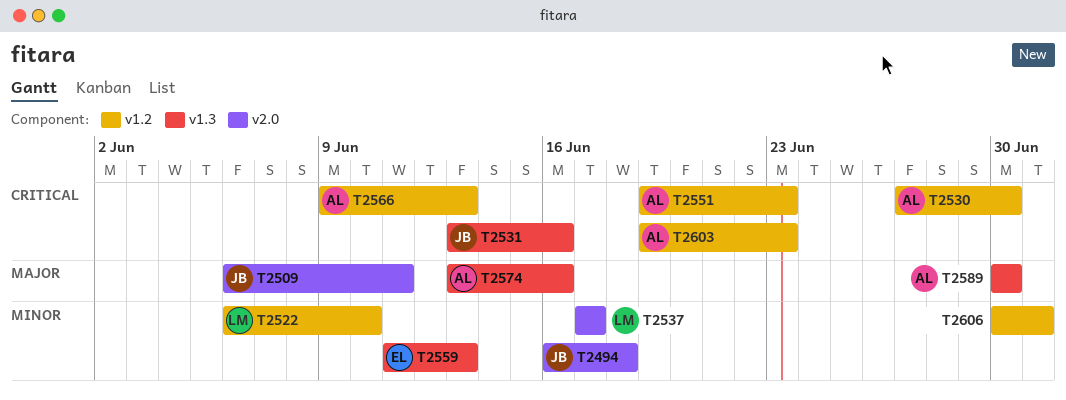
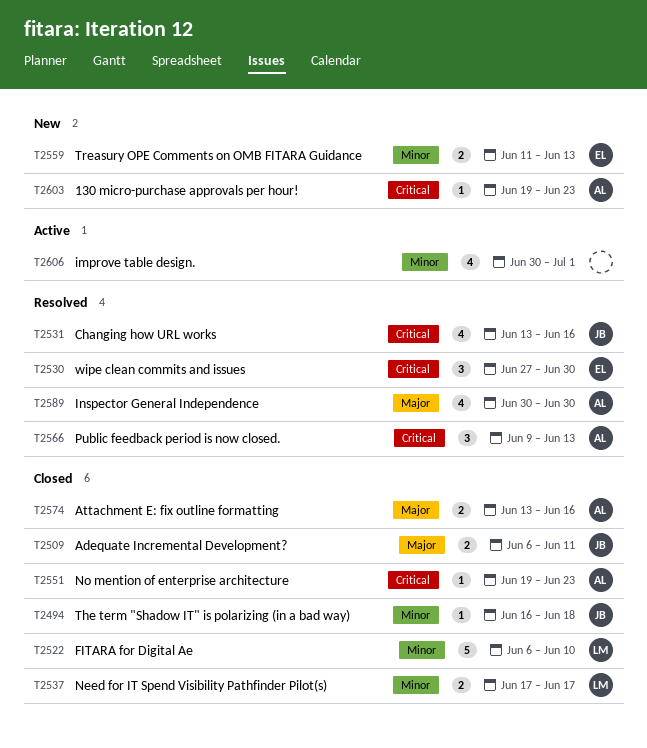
T2530, owner: AL -> EL

